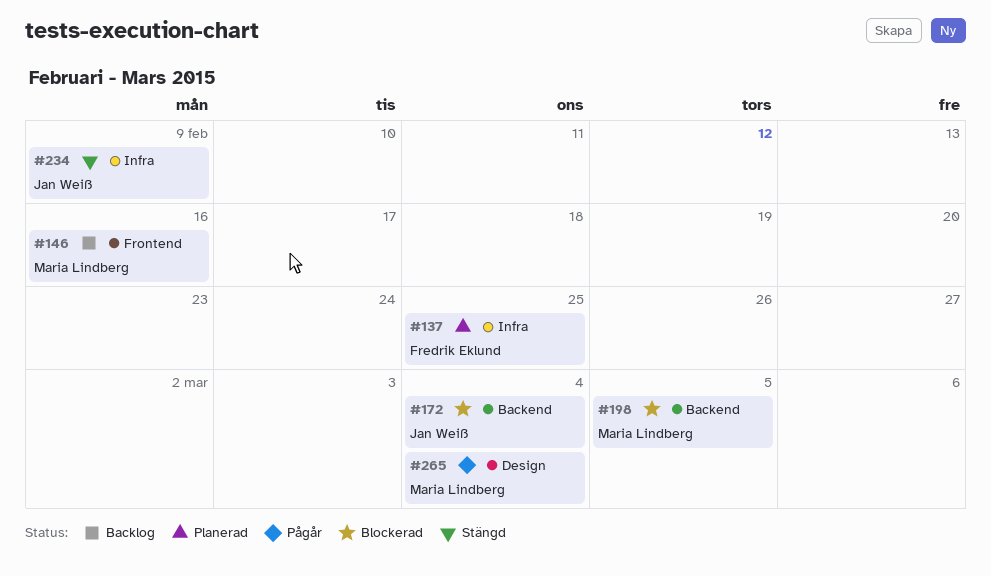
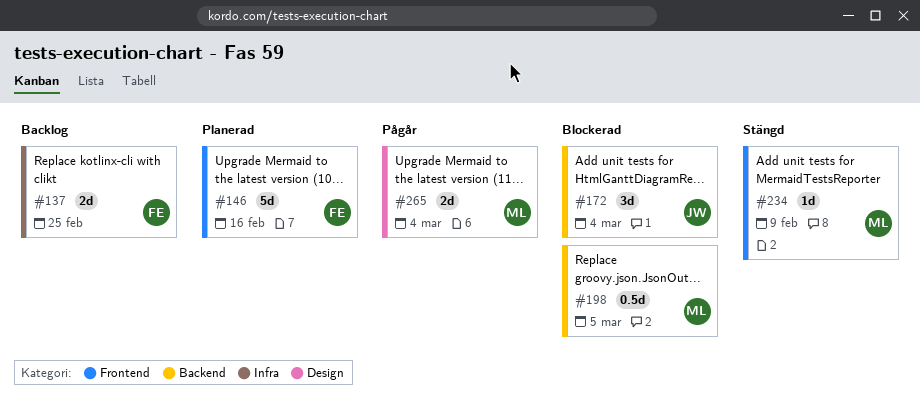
#137, status: Planerad -> Backlog
#146, status: Backlog -> Planerad
#146, owner: Maria Lindberg -> Fredrik Eklund
#234, owner: Jan Weiß -> Maria Lindberg
#234, label: Infra -> Frontend

